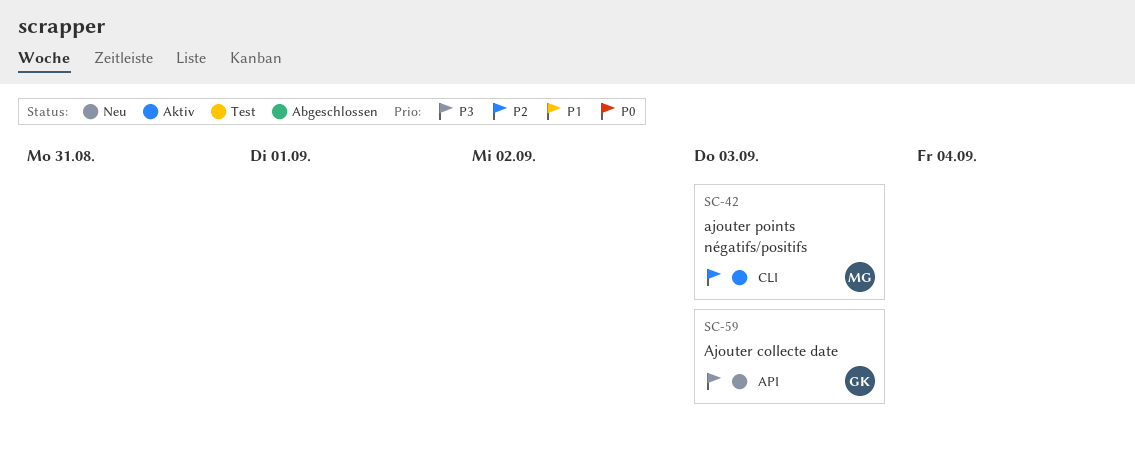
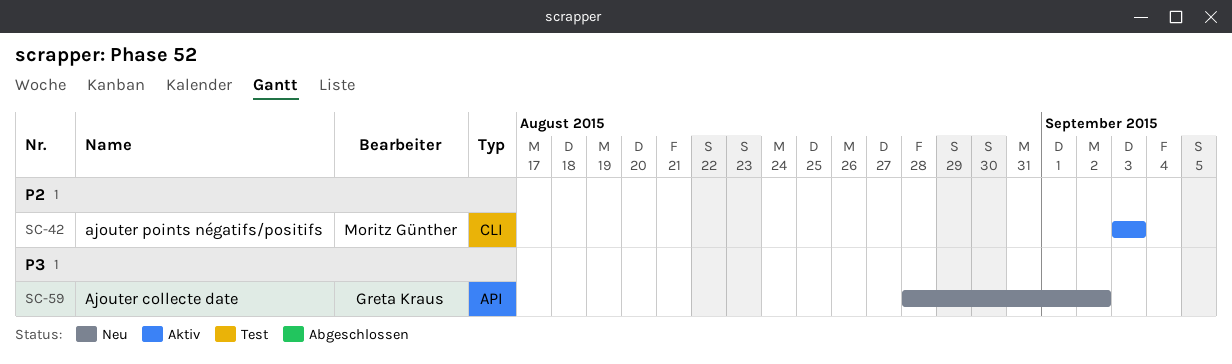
SC-59, due: Sep 3 -> Sep 2

